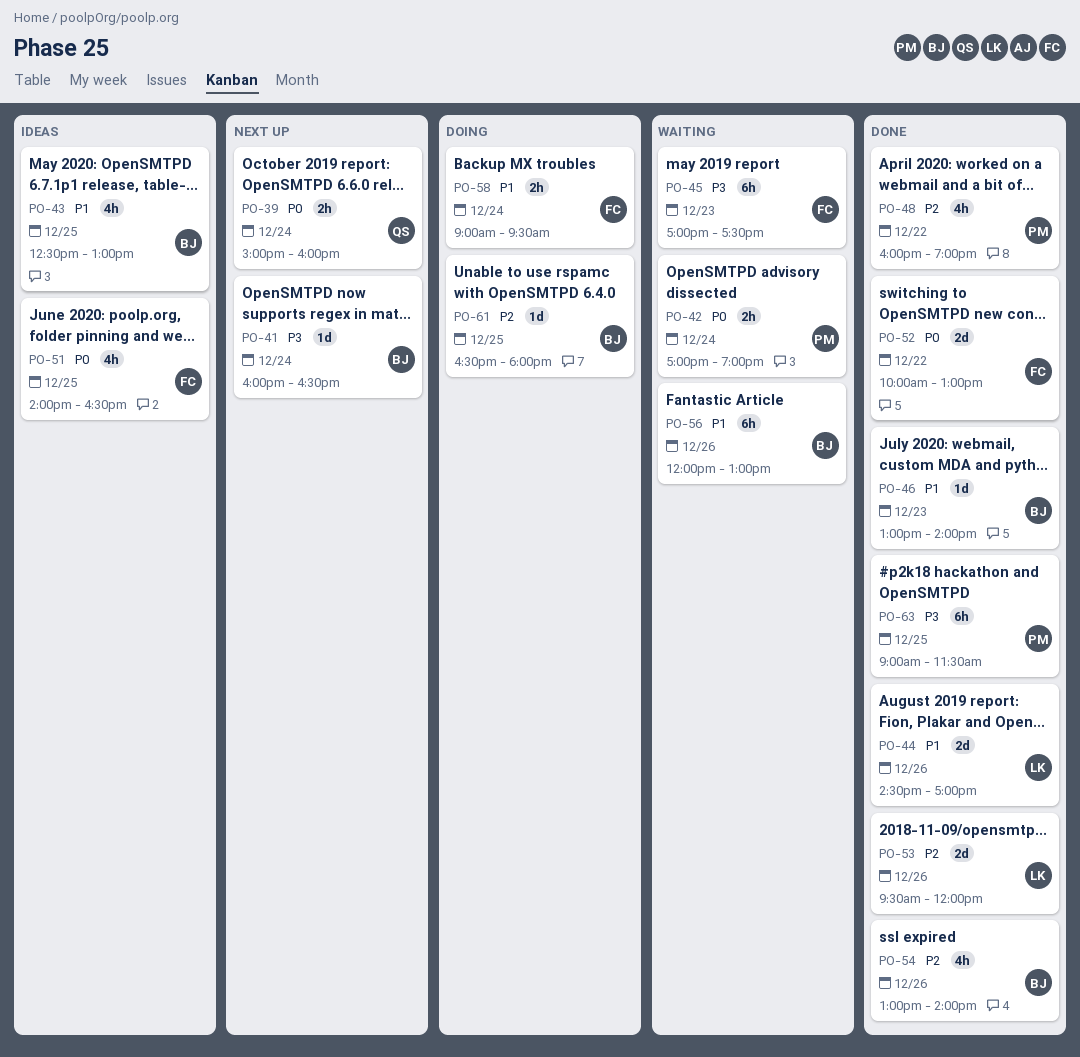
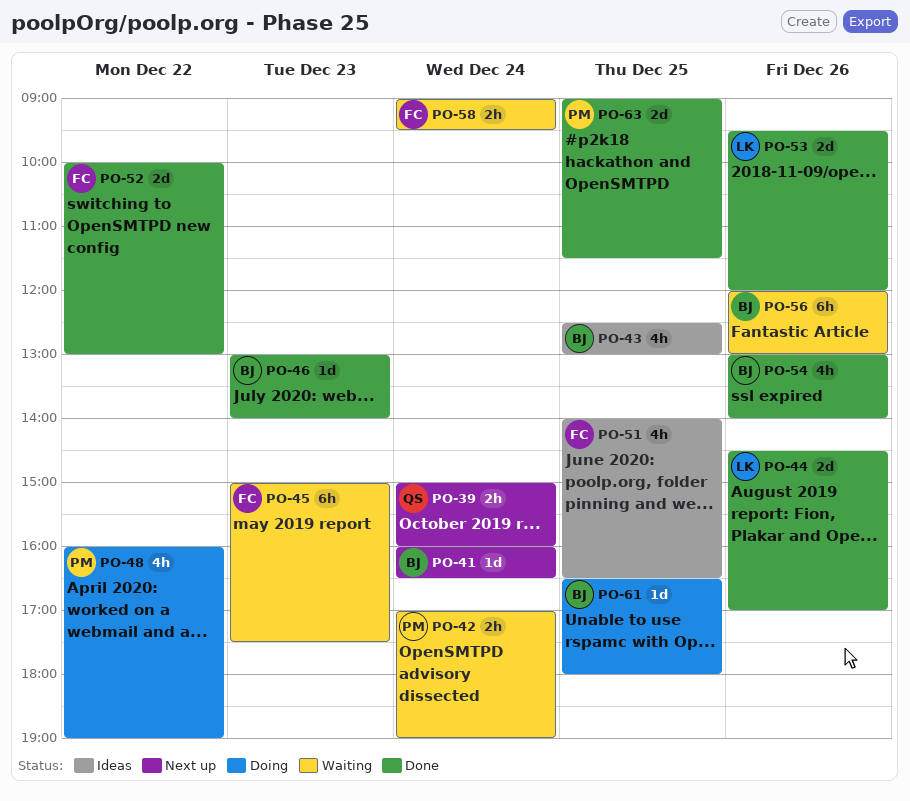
PO-45, begins: 17:00 -> 15:00
PO-48, status: Done -> Doing
PO-58, status: Doing -> Waiting
PO-63, estimate: 6h -> 2d

